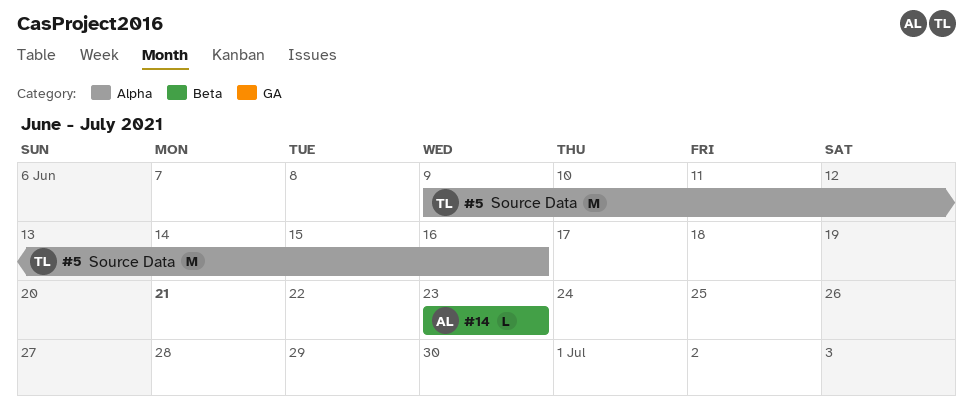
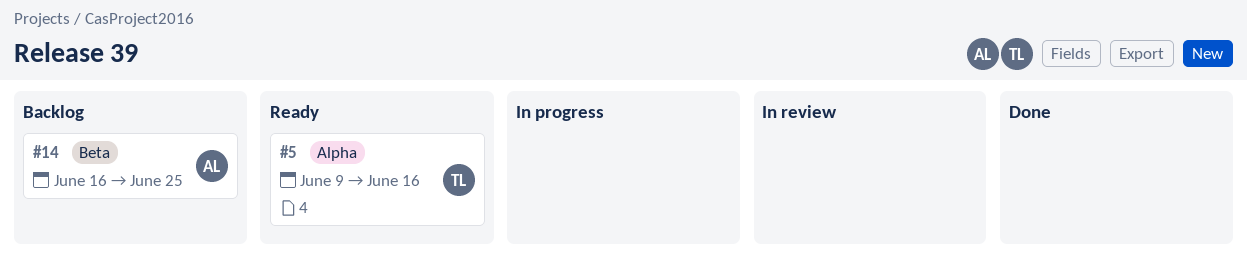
#14, start: Jun 23 -> Jun 16
#14, due: Jun 23 -> Jun 25

